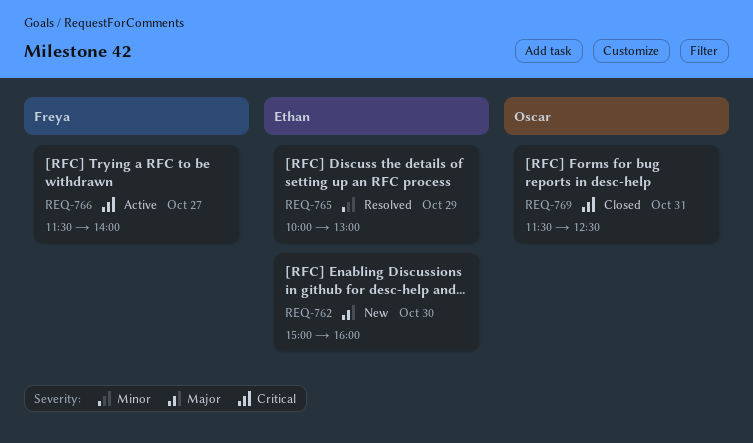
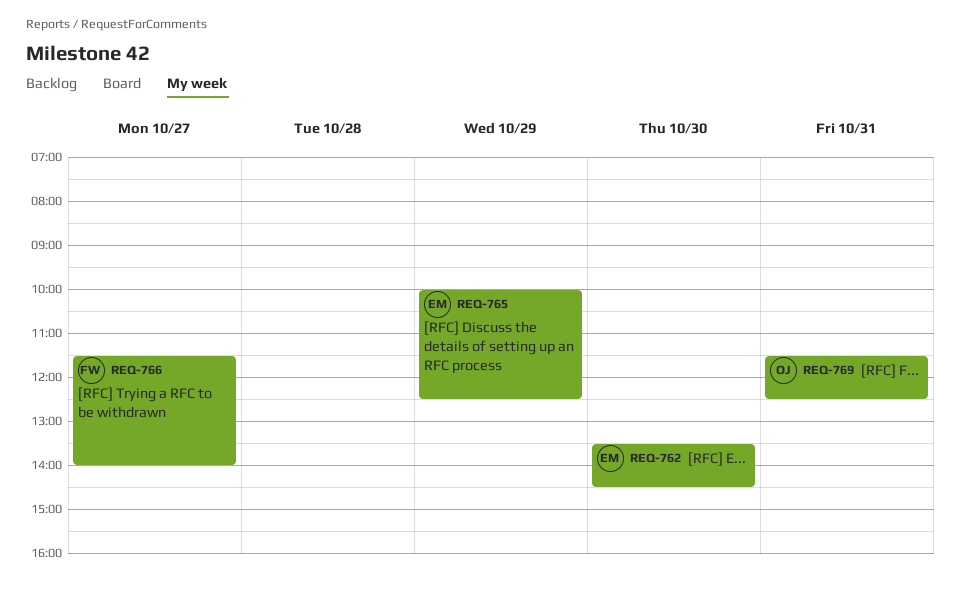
REQ-762, begins: 15:00 -> 13:30
REQ-762, ends: 16:00 -> 14:30
REQ-765, ends: 13:00 -> 12:30

